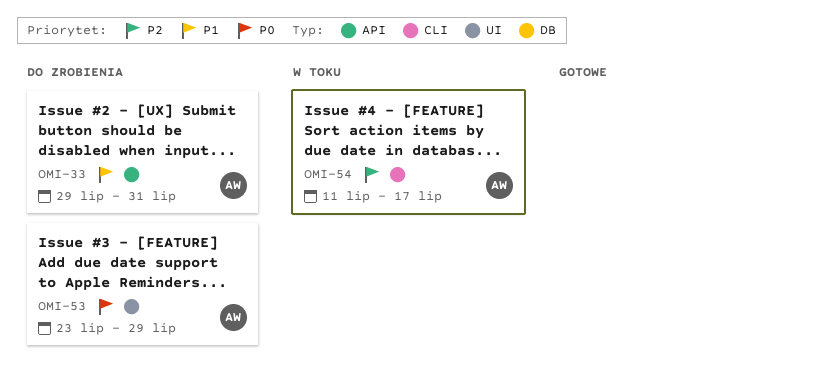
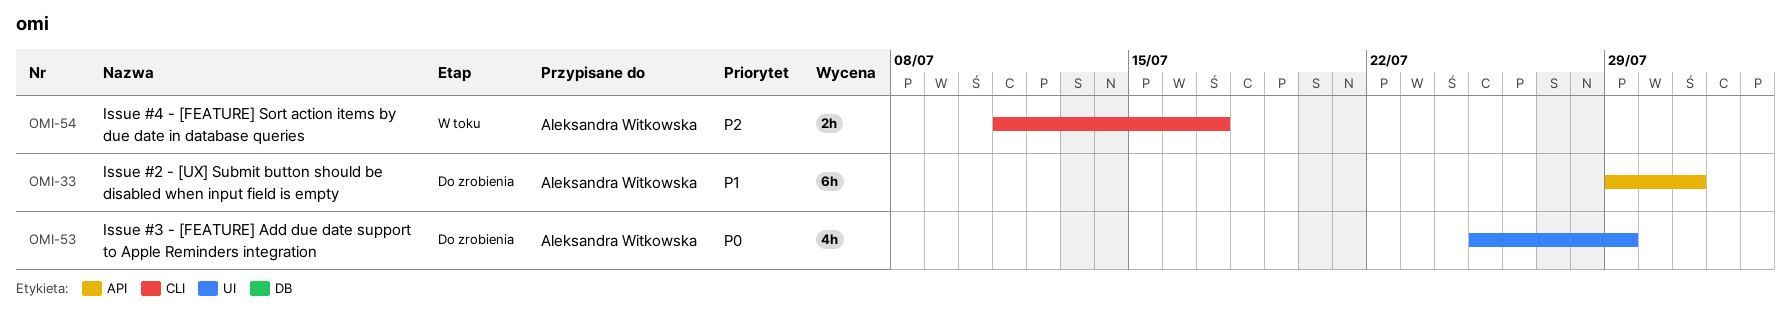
OMI-53, start: Jul 23 -> Jul 25

